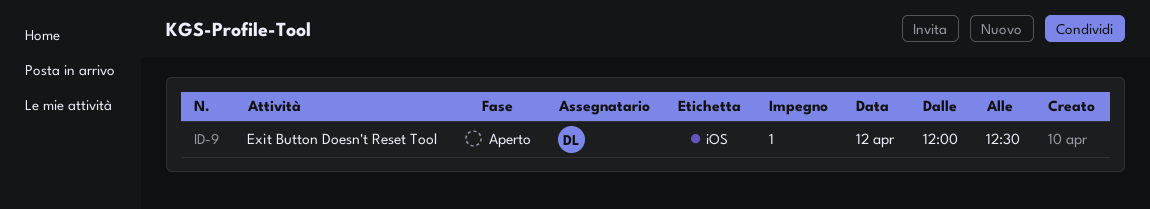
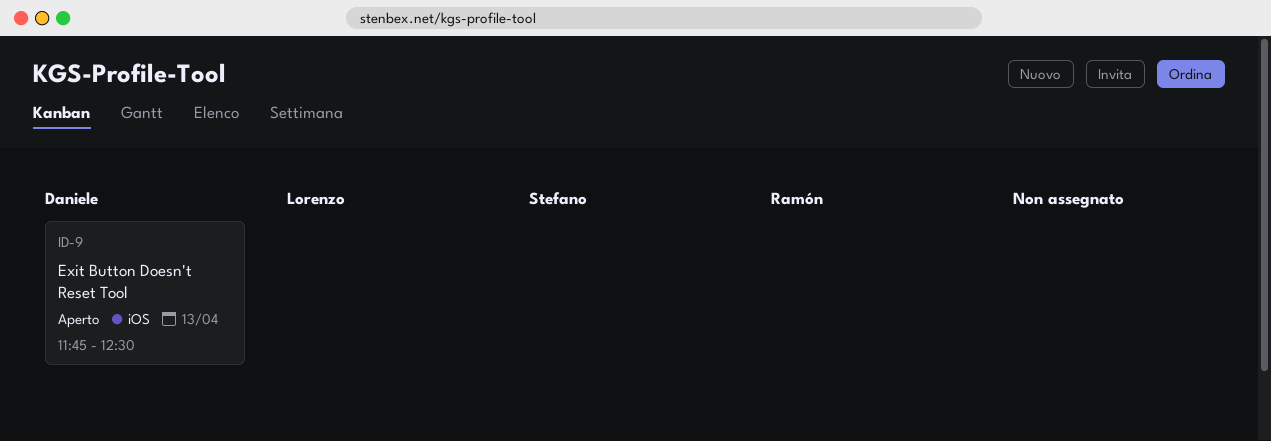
ID-9, day: Apr 12 -> Apr 13
ID-9, begins: 12:00 -> 11:45

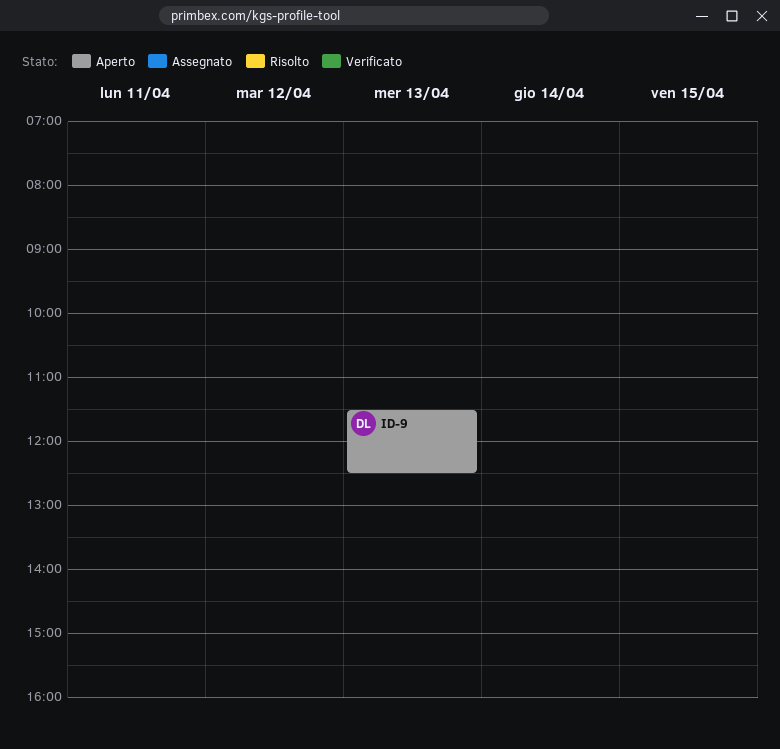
ID-9, begins: 11:45 -> 11:30

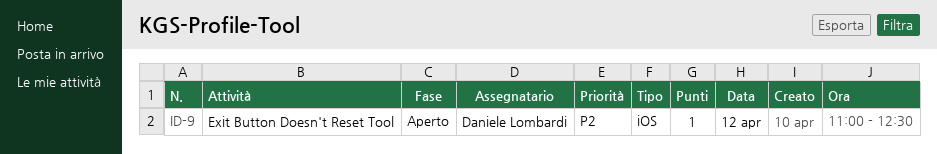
ID-9, day: Apr 13 -> Apr 12
ID-9, begins: 11:30 -> 11:00

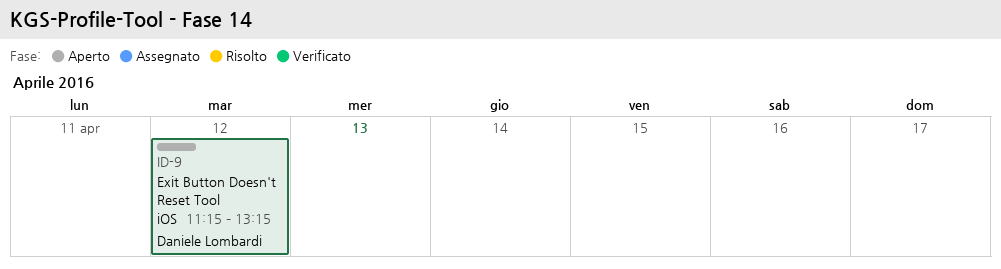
ID-9, begins: 11:00 -> 11:15
ID-9, ends: 12:30 -> 13:15

